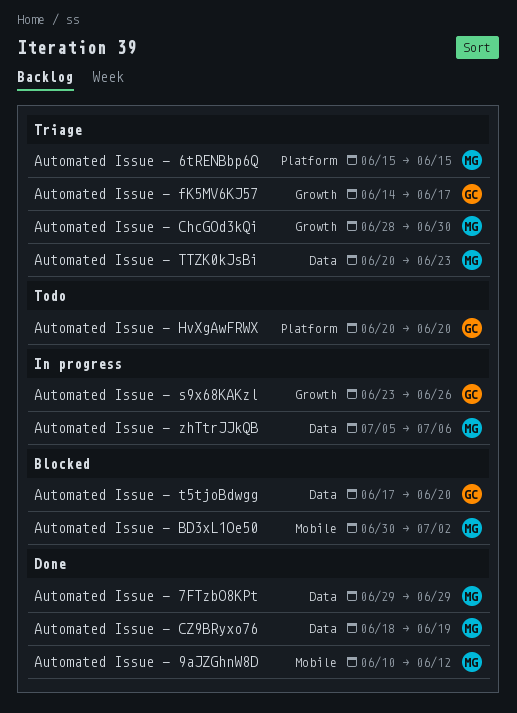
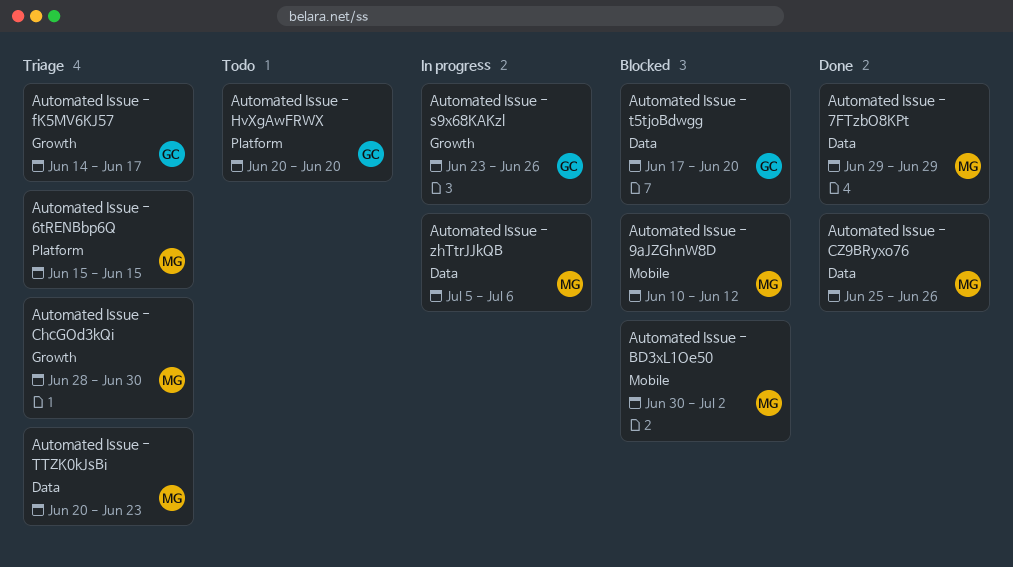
Automated Issue - 9aJZGhnW8D, status: Done -> Blocked
Automated Issue - CZ9BRyxo76, start: Jun 18 -> Jun 25
Automated Issue - CZ9BRyxo76, due: Jun 19 -> Jun 26

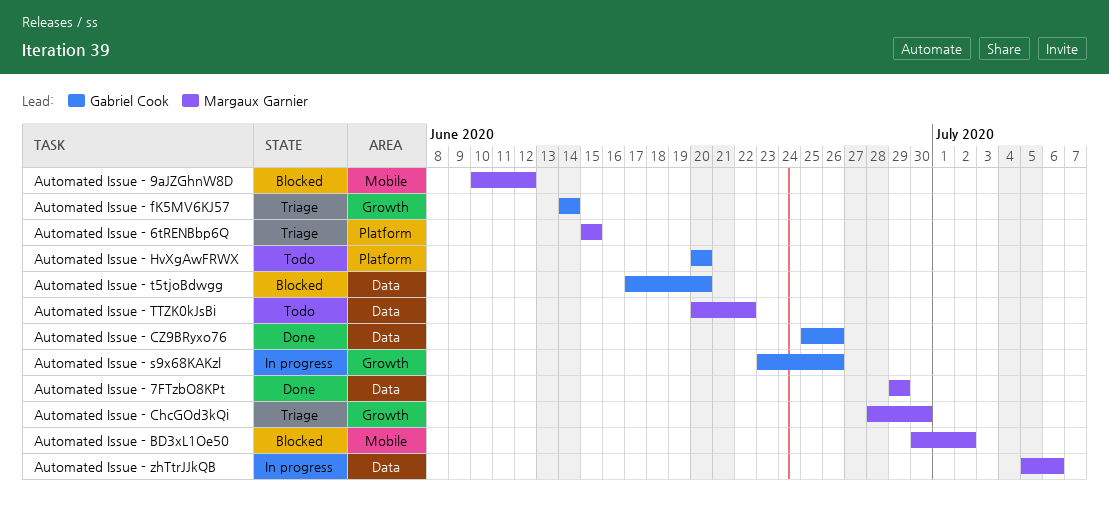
Automated Issue - CZ9BRyxo76, owner: Margaux Garnier -> Gabriel Cook
Automated Issue - fK5MV6KJ57, due: Jun 17 -> Jun 14
Automated Issue - TTZK0kJsBi, status: Triage -> Todo
Automated Issue - TTZK0kJsBi, due: Jun 23 -> Jun 22

